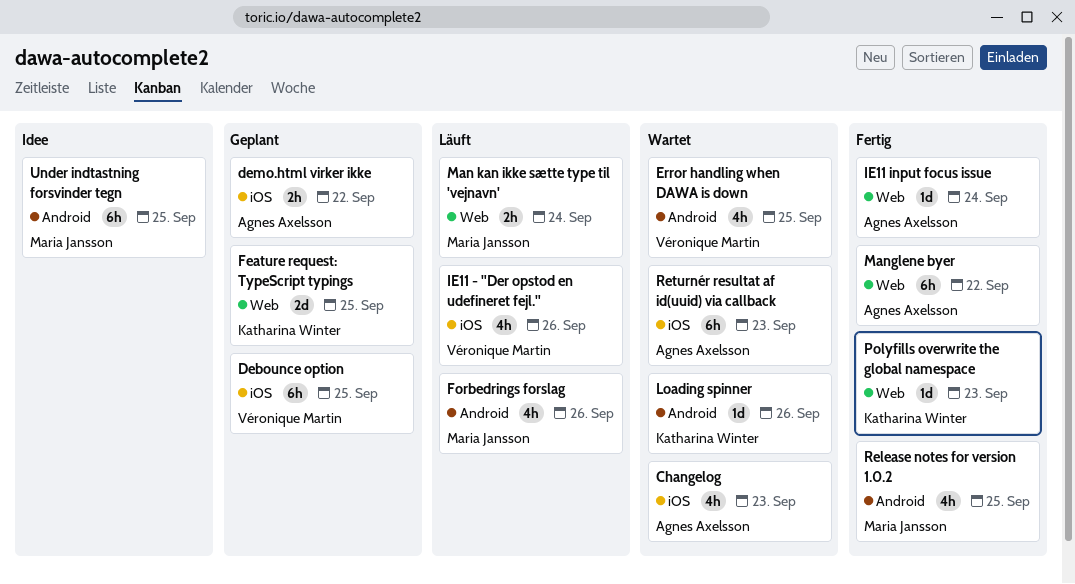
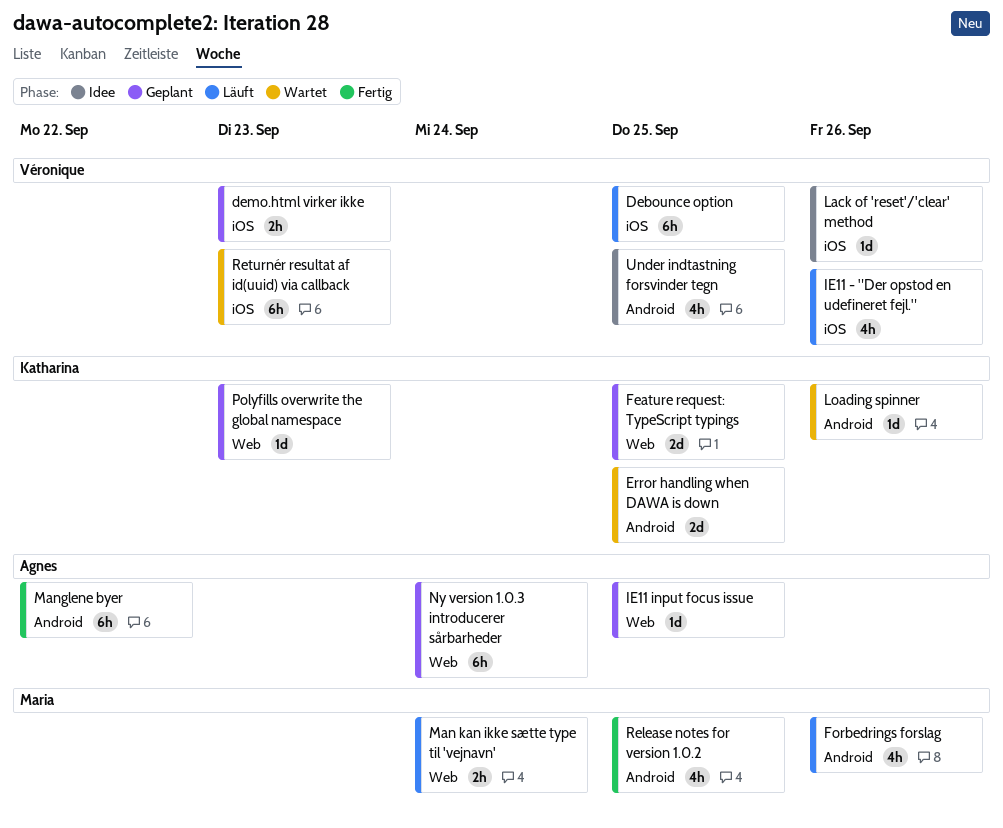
Changelog: present -> none
Debounce option, status: Geplant -> Läuft
demo.html virker ikke, owner: Agnes Axelsson -> Véronique Martin
demo.html virker ikke, due: Sep 22 -> Sep 23
Error handling when DAWA is down, owner: Véronique Martin -> Katharina Winter
Error handling when DAWA is down, estimate: 4h -> 2d
IE11 input focus issue, status: Fertig -> Geplant
IE11 input focus issue, due: Sep 24 -> Sep 25
Lack of 'reset'/'clear' method: none -> present
Manglene byer, label: Web -> Android
Ny version 1.0.3 introducerer sårbarheder: none -> present
Polyfills overwrite the global namespace, status: Fertig -> Geplant
Returnér resultat af id(uuid) via callback, owner: Agnes Axelsson -> Véronique Martin
Under indtastning forsvinder tegn, owner: Maria Jansson -> Véronique Martin
Under indtastning forsvinder tegn, estimate: 6h -> 4h

